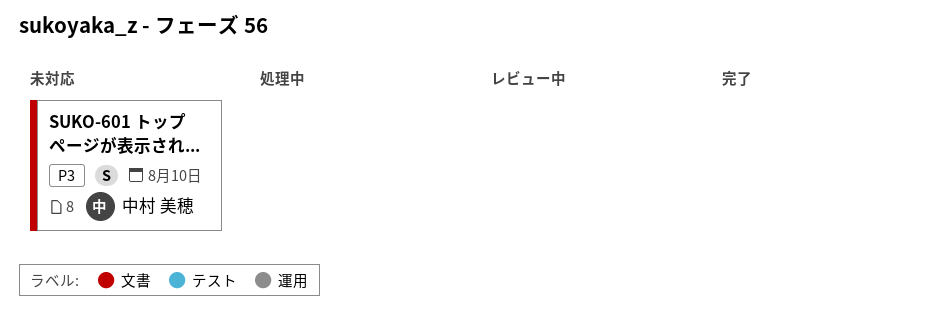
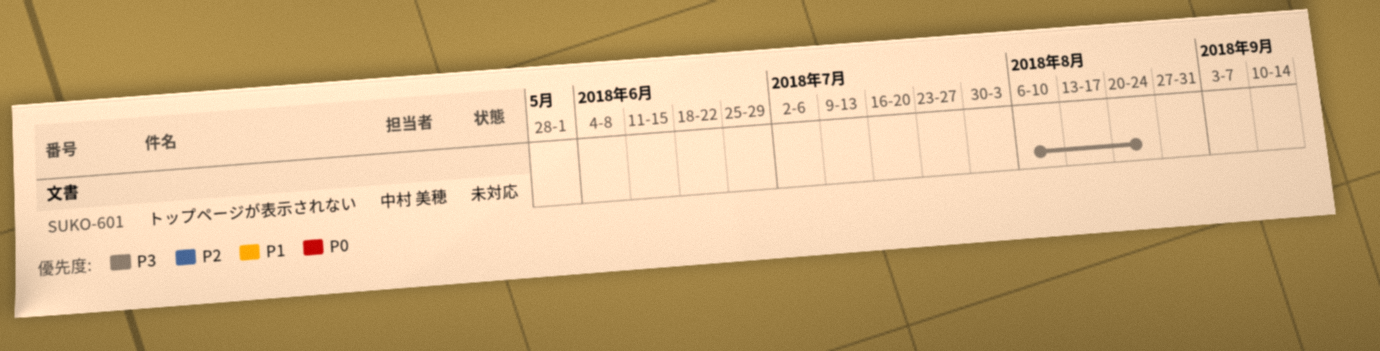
SUKO-601, due: Aug 10 -> Aug 24

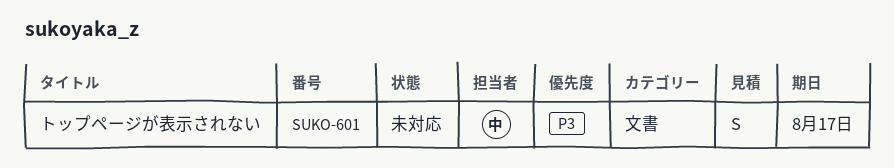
SUKO-601, due: Aug 24 -> Aug 17

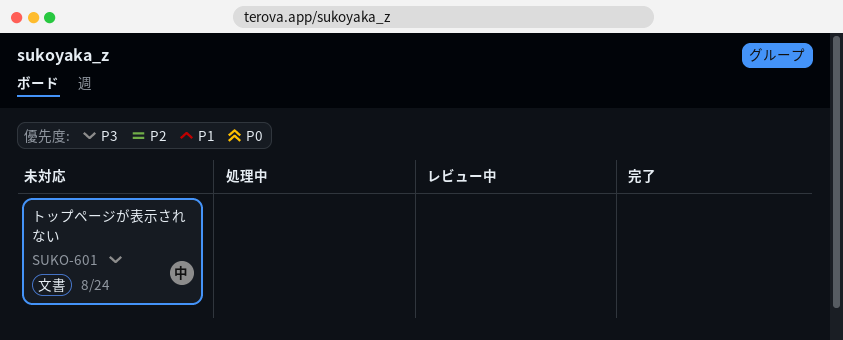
SUKO-601, due: Aug 17 -> Aug 24

